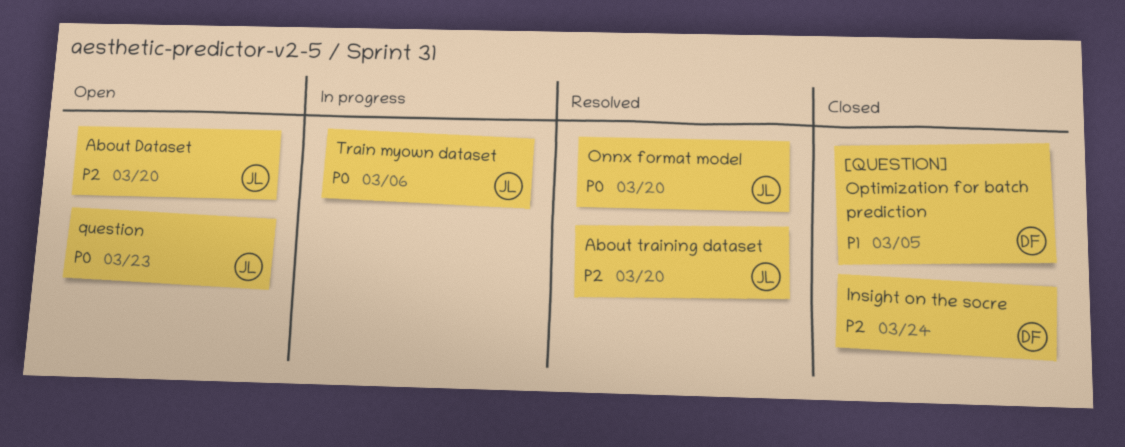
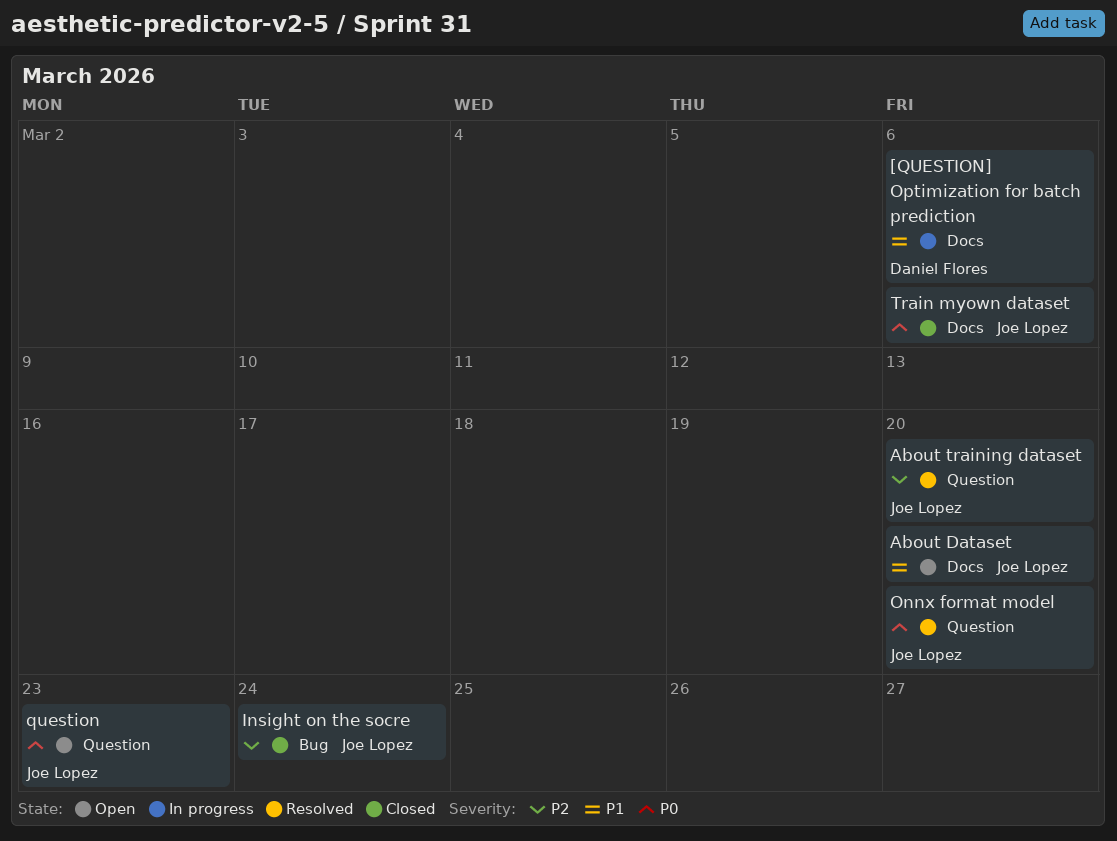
[QUESTION] Optimization for batch prediction, status: Closed -> In progress
[QUESTION] Optimization for batch prediction, due: Mar 5 -> Mar 6
About Dataset, priority: P2 -> P1
Insight on the socre, owner: Daniel Flores -> Joe Lopez
Train myown dataset, status: In progress -> Closed

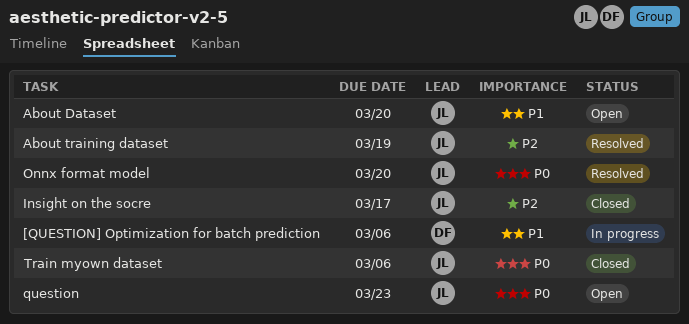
About training dataset, due: Mar 20 -> Mar 19
Insight on the socre, due: Mar 24 -> Mar 17

